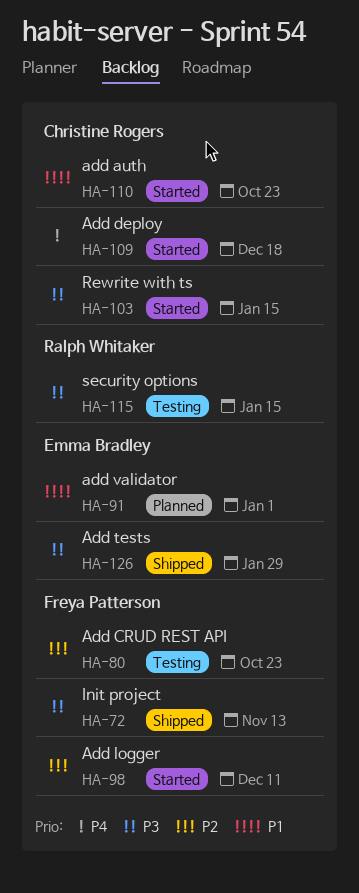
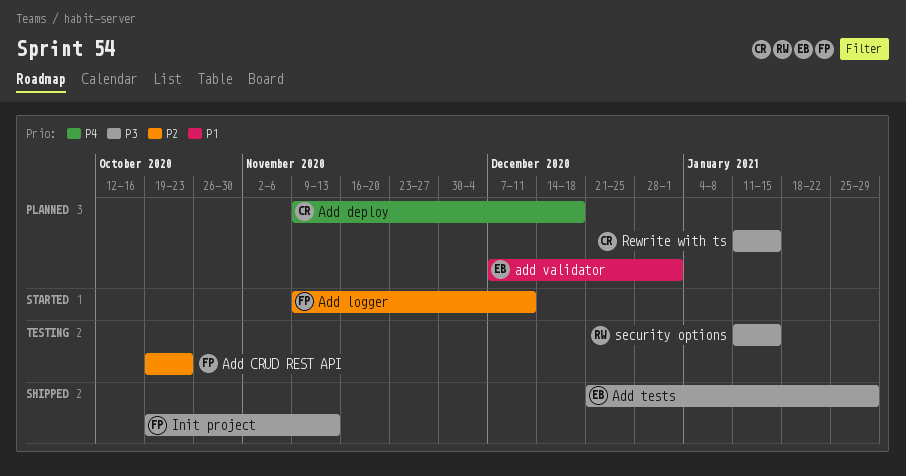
add auth: present -> none
Add deploy, status: Started -> Planned
Rewrite with ts, status: Started -> Planned

